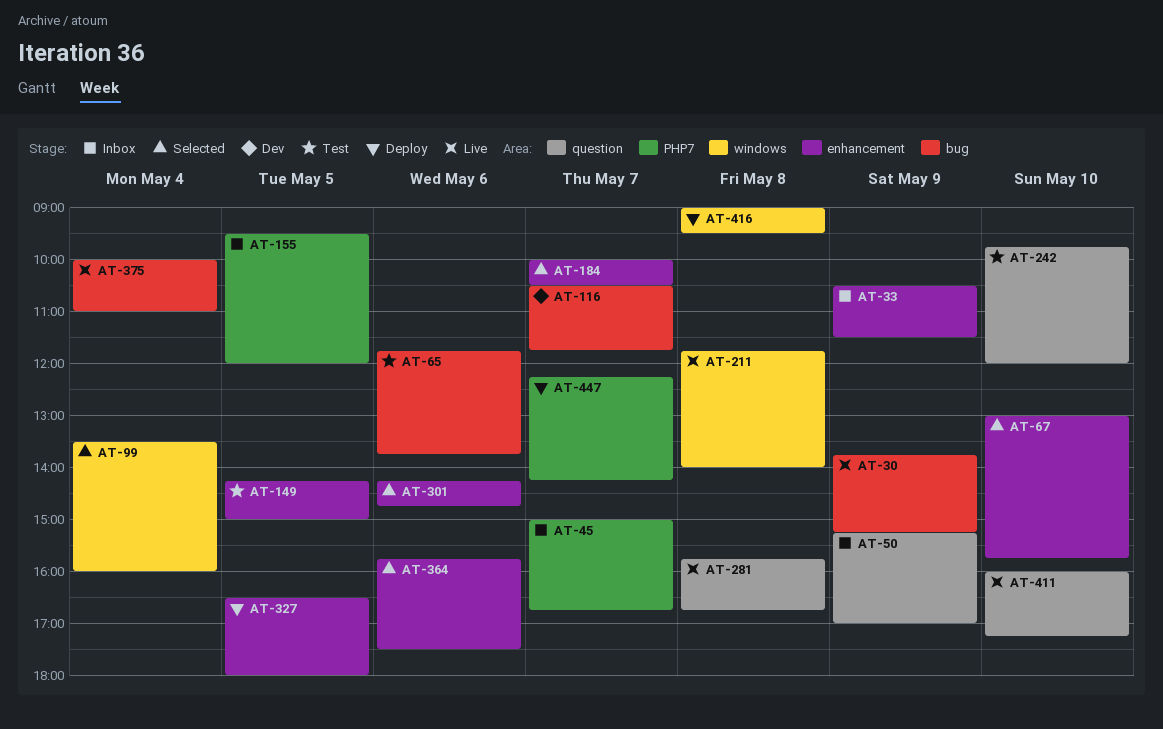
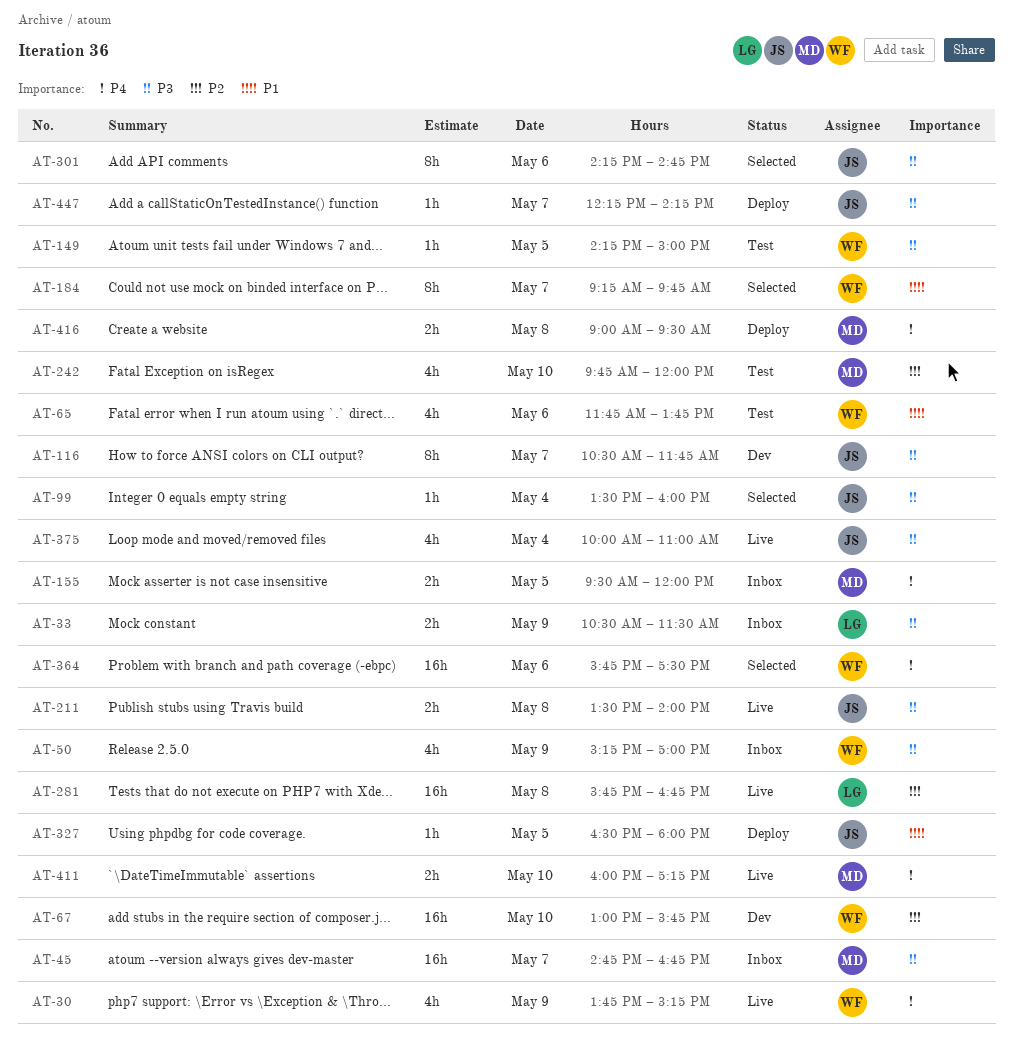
AT-45, begins: 15:00 -> 14:45
AT-67, status: Selected -> Dev
AT-184, begins: 10:00 -> 09:15
AT-184, ends: 10:30 -> 09:45
AT-211, begins: 11:45 -> 13:30

